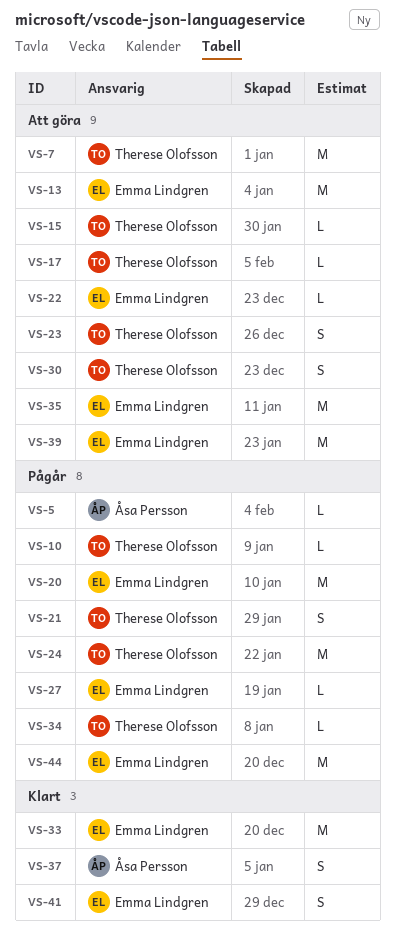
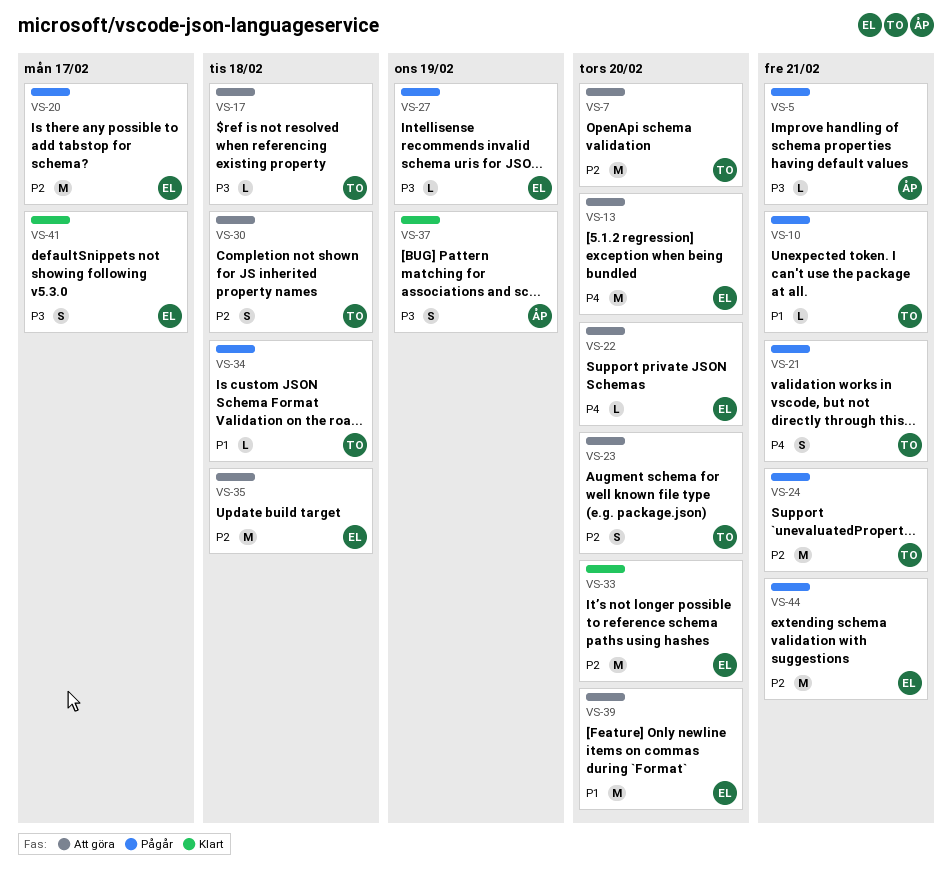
VS-15: present -> none

